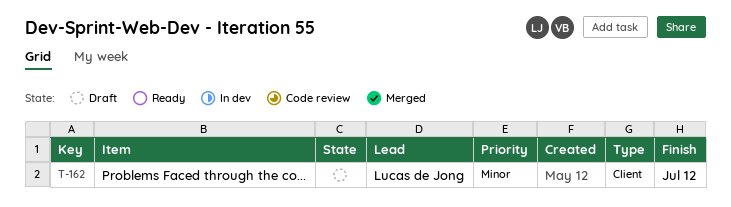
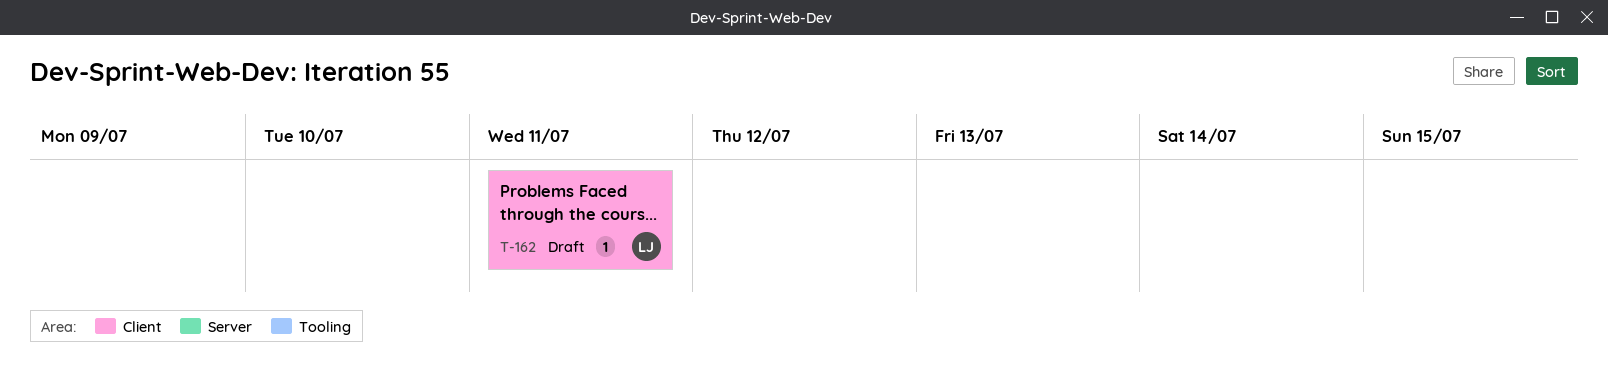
T-162, due: Jul 12 -> Jul 11

